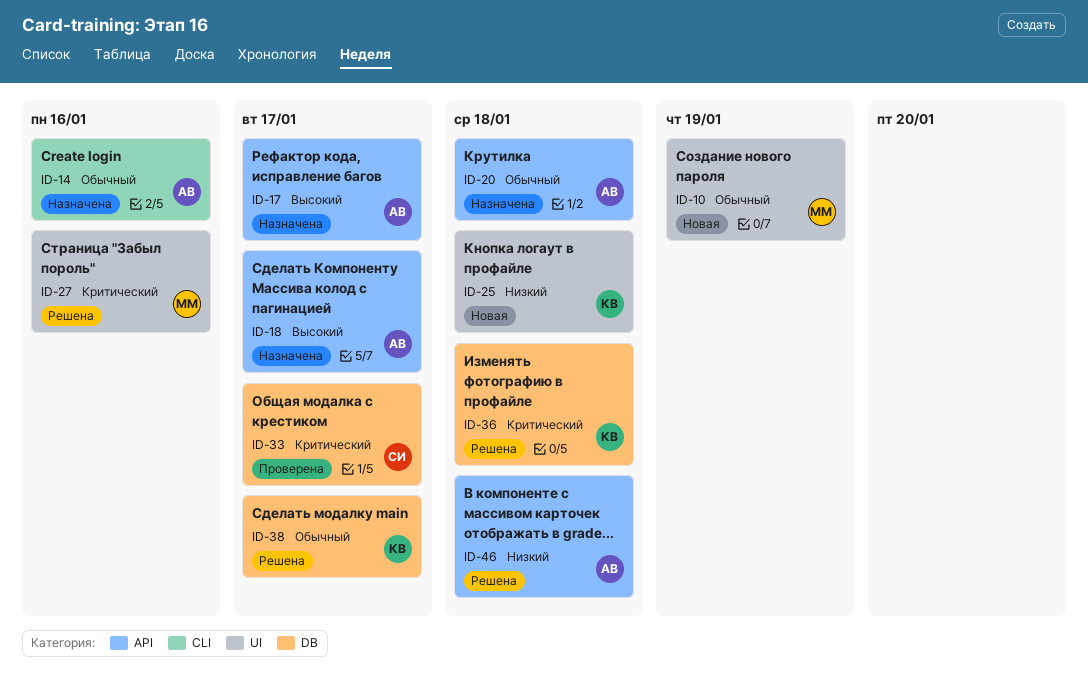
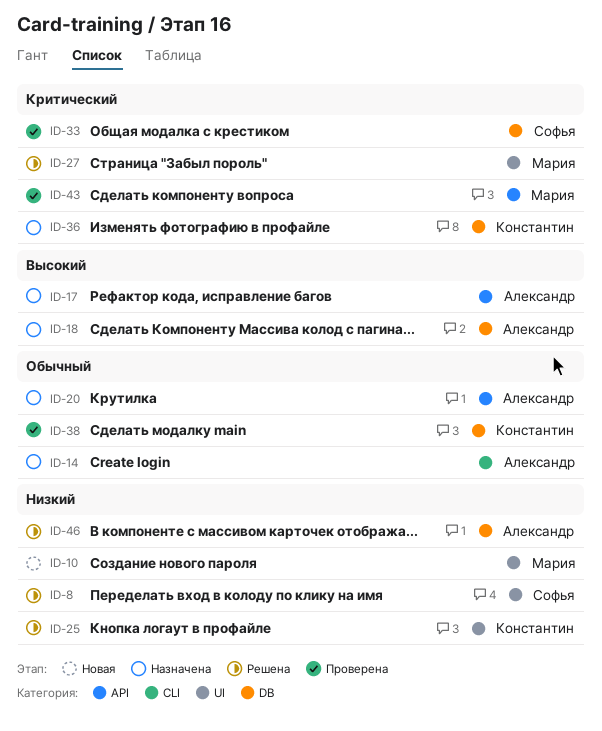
ID-8: none -> present
ID-10, priority: Обычный -> Низкий
ID-18, label: API -> DB
ID-25, status: Новая -> Решена
ID-36, status: Решена -> Назначена
ID-38, status: Решена -> Проверена
ID-43: none -> present
ID-46, label: API -> DB

